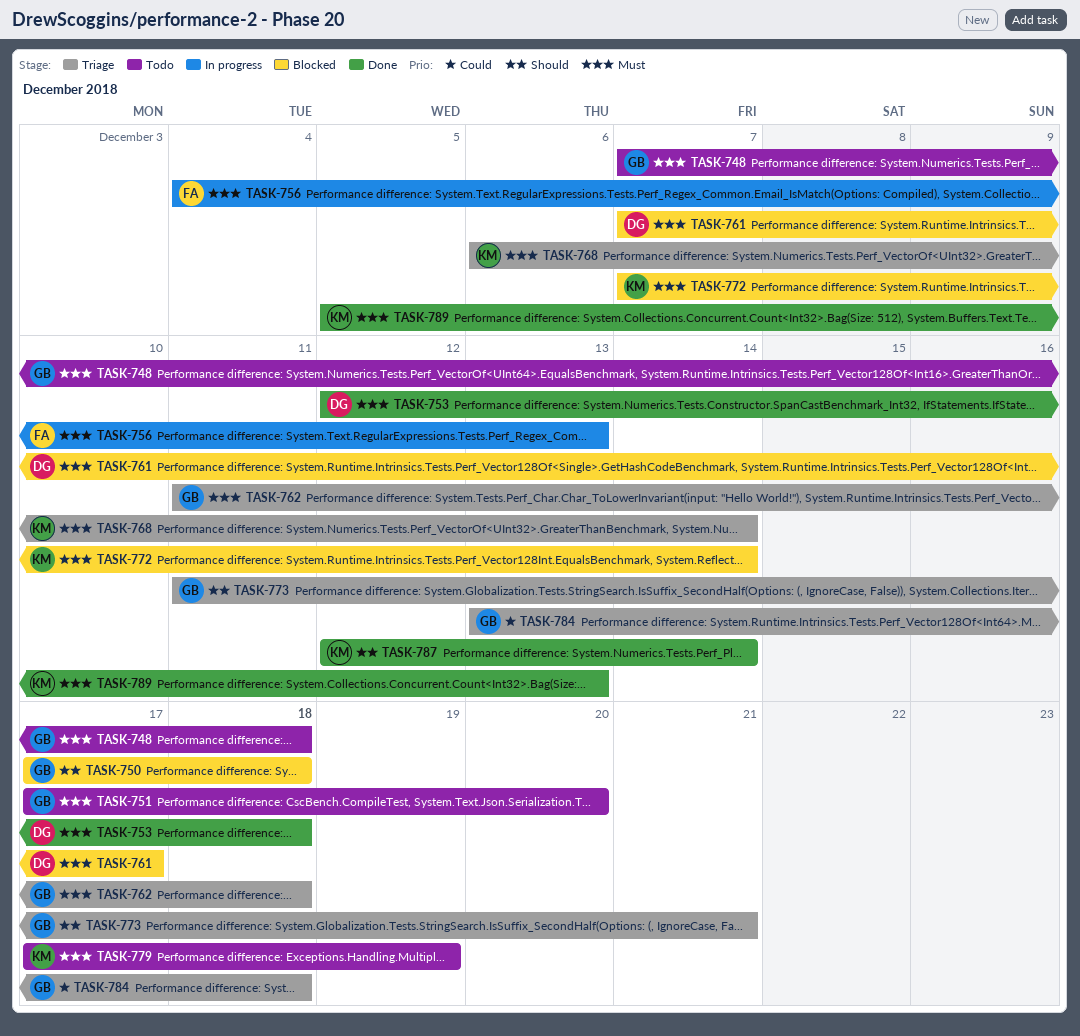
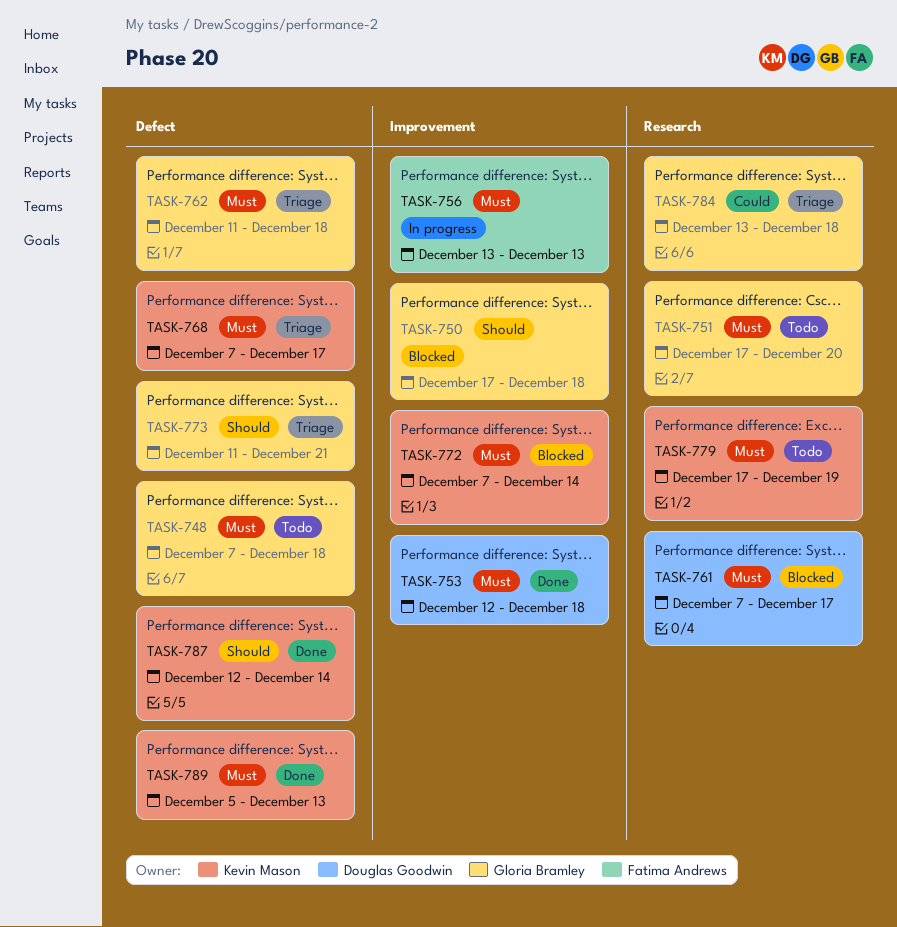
TASK-756, start: Dec 4 -> Dec 13
TASK-768, start: Dec 6 -> Dec 7
TASK-768, due: Dec 14 -> Dec 17

